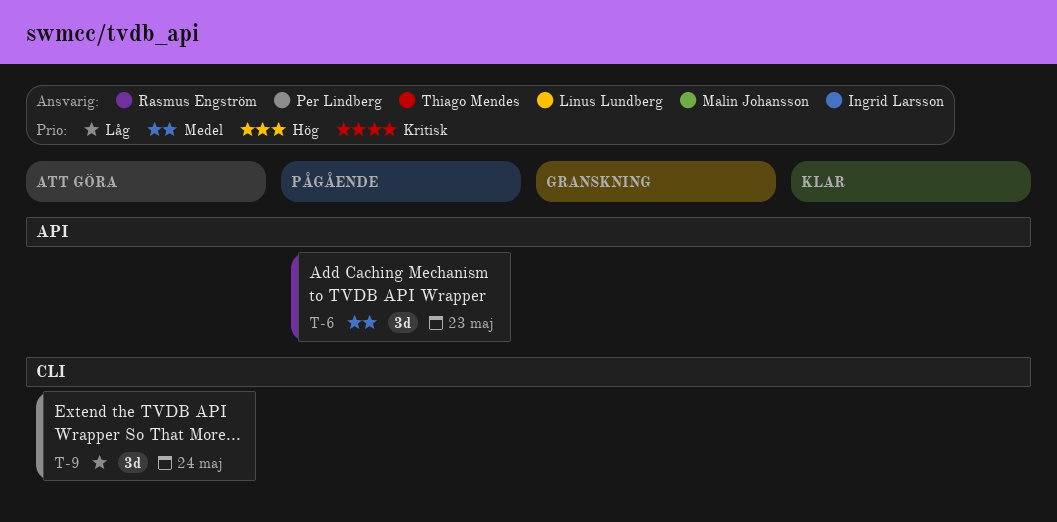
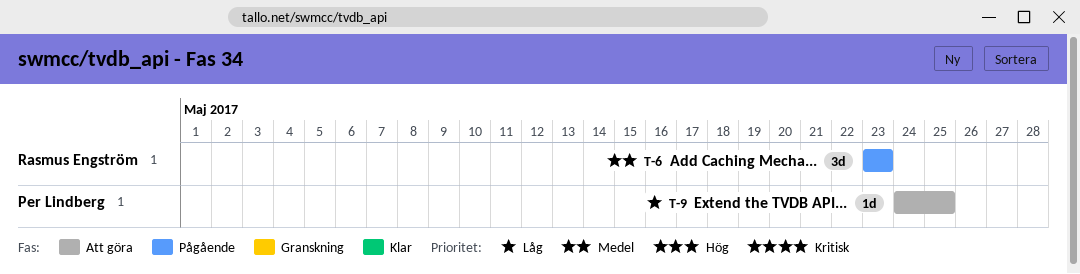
T-9, estimate: 3d -> 1d
T-9, due: May 24 -> May 25

